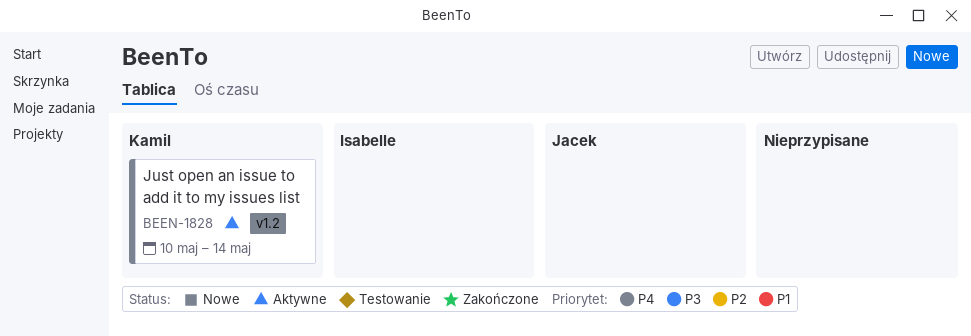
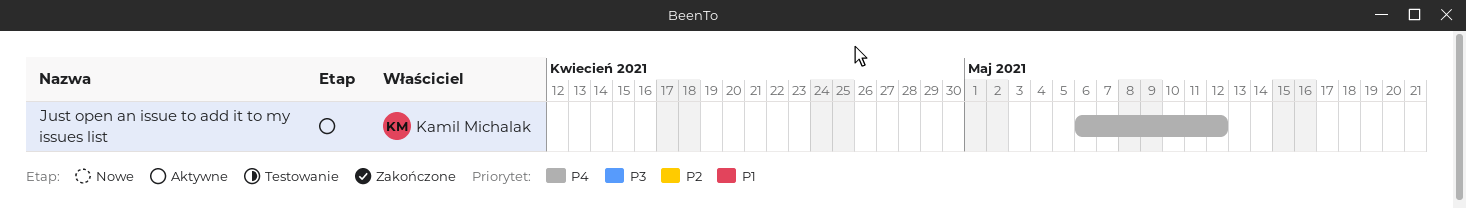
Just open an issue to add it to my issues list, start: May 10 -> May 6
Just open an issue to add it to my issues list, due: May 14 -> May 12

